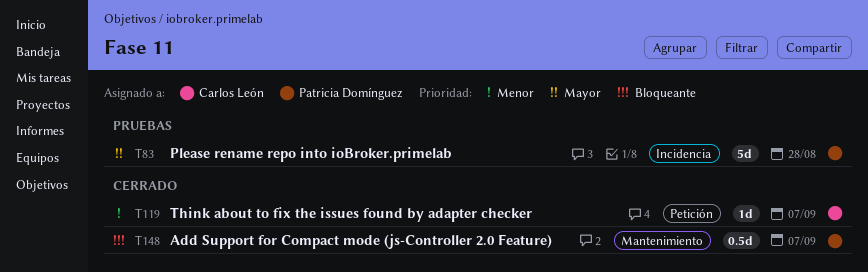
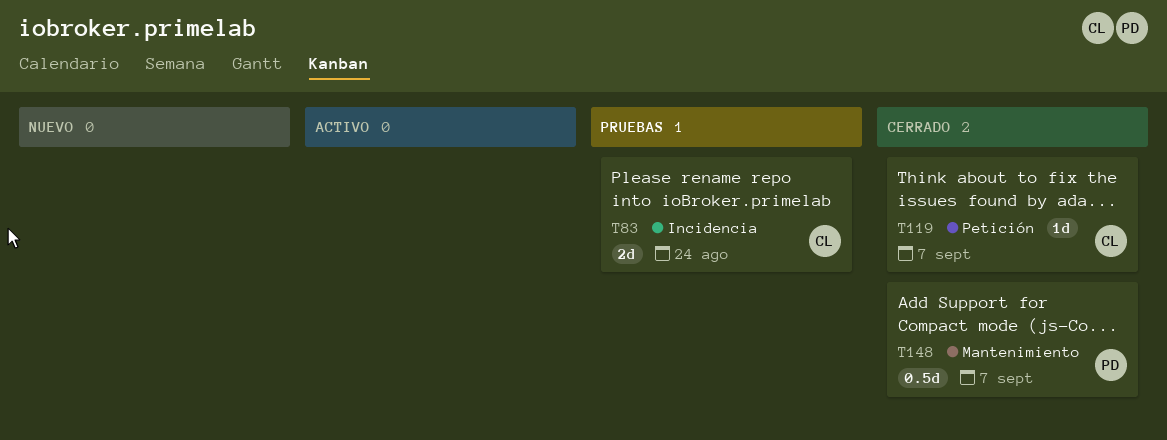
T83, owner: Patricia Domínguez -> Carlos León
T83, estimate: 5d -> 2d
T83, due: Aug 28 -> Aug 24

